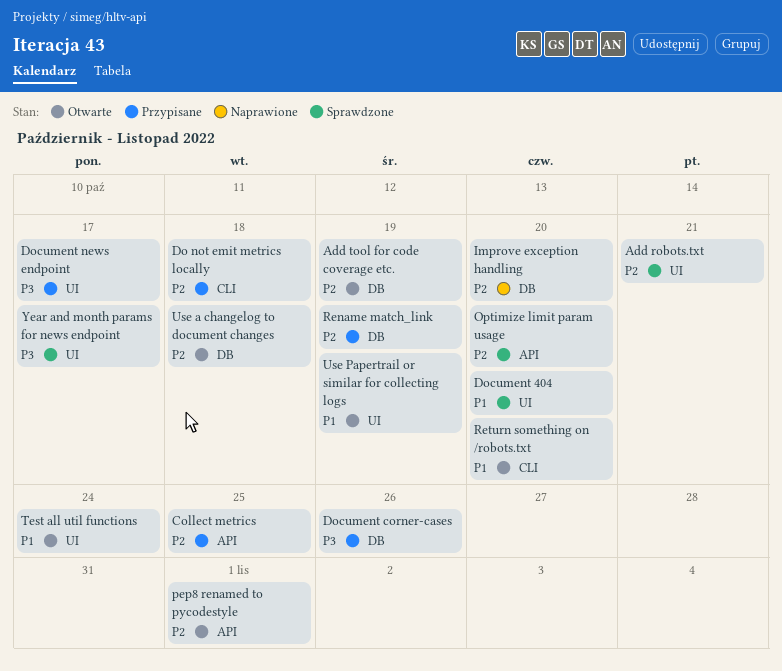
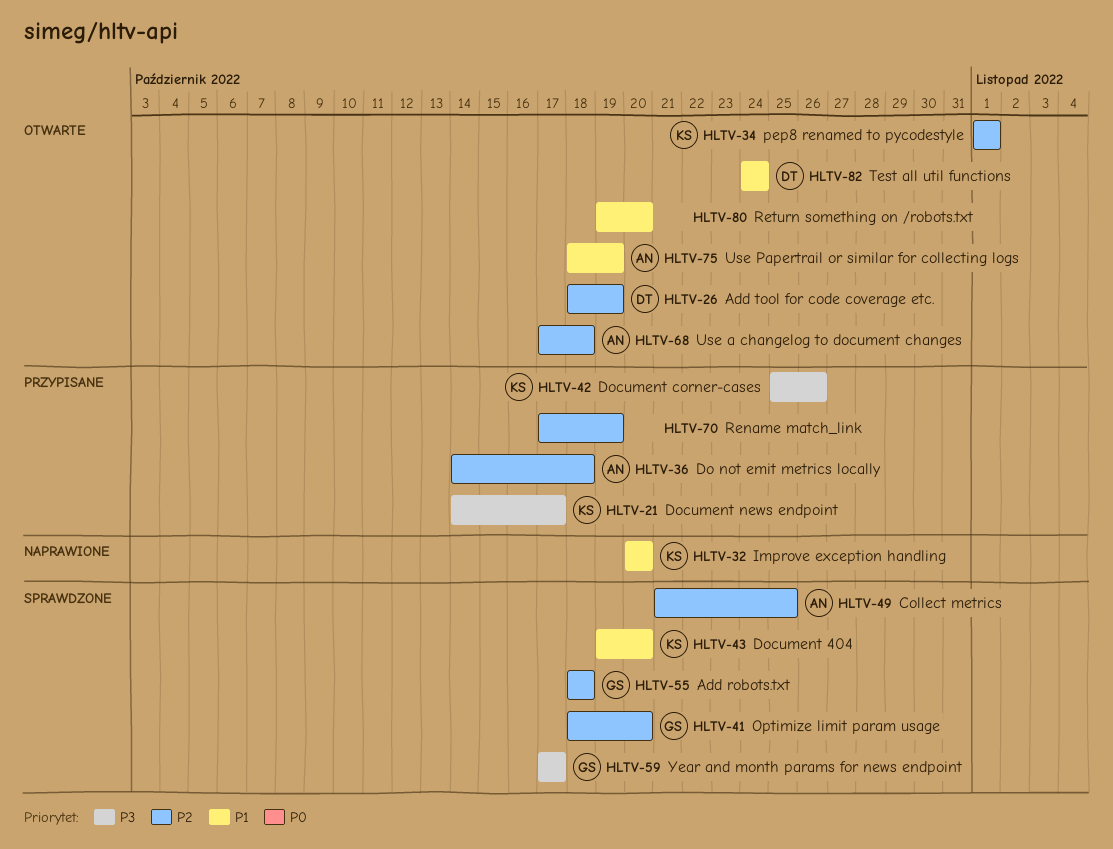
Add robots.txt, due: Oct 21 -> Oct 18
Collect metrics, status: Przypisane -> Sprawdzone
Improve exception handling, priority: P2 -> P1

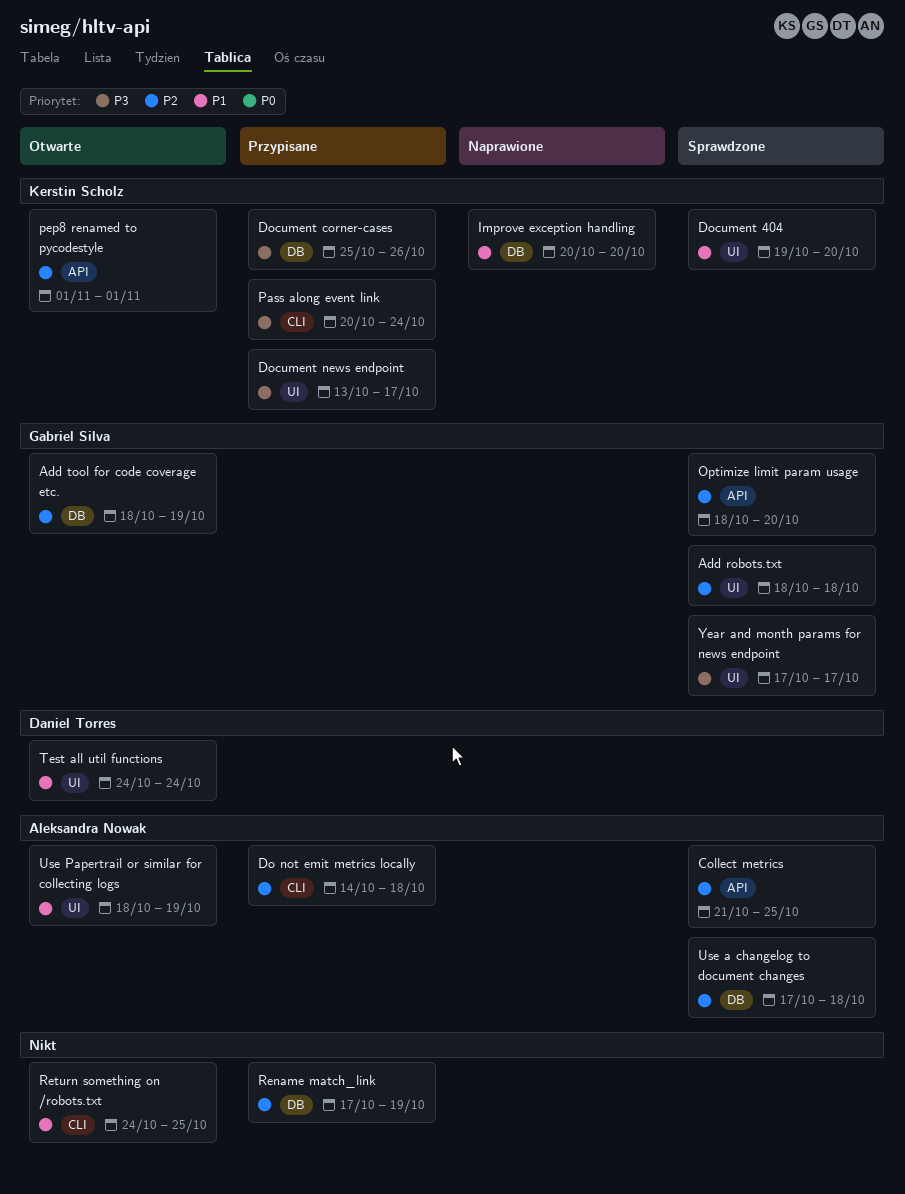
Add tool for code coverage etc., owner: Daniel Torres -> Gabriel Silva
Document news endpoint, start: Oct 14 -> Oct 13
Pass along event link: none -> present
Return something on /robots.txt, start: Oct 19 -> Oct 24
Return something on /robots.txt, due: Oct 20 -> Oct 25
Use a changelog to document changes, status: Otwarte -> Sprawdzone

